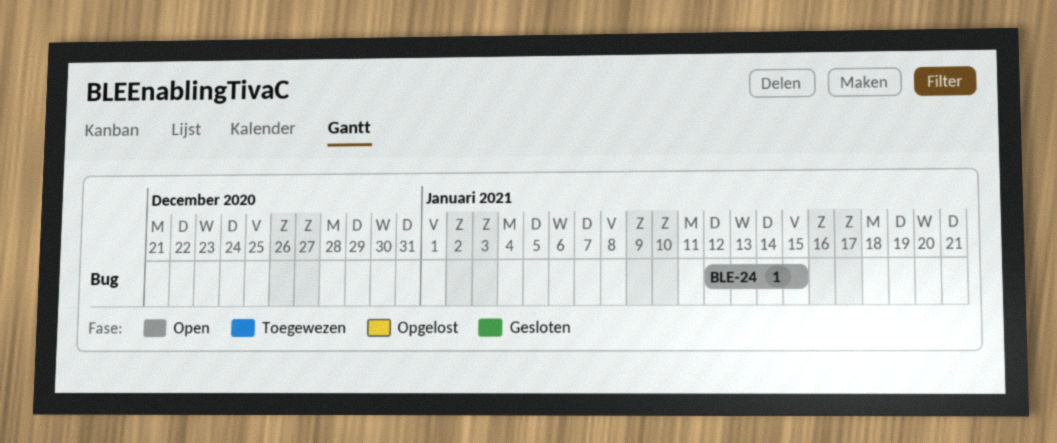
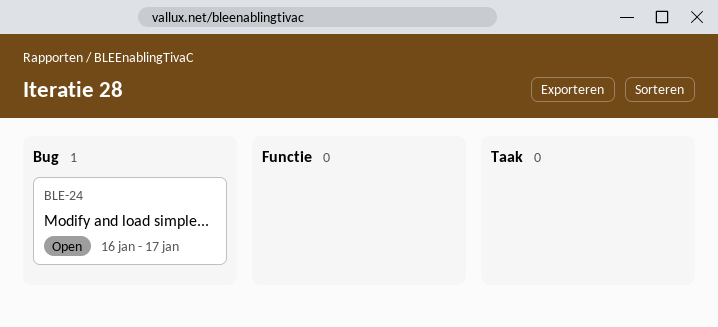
BLE-24, start: Jan 12 -> Jan 16
BLE-24, due: Jan 15 -> Jan 17

